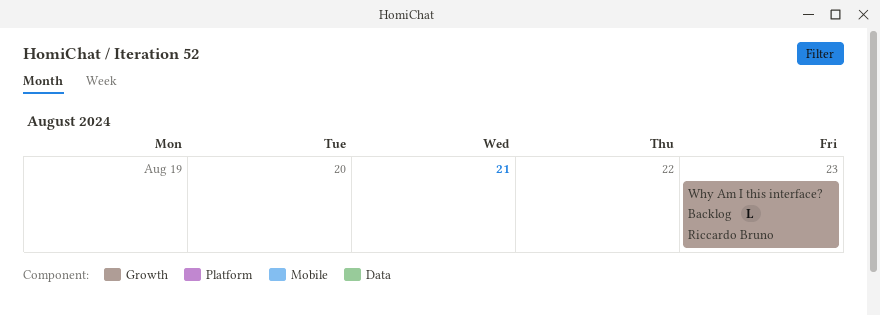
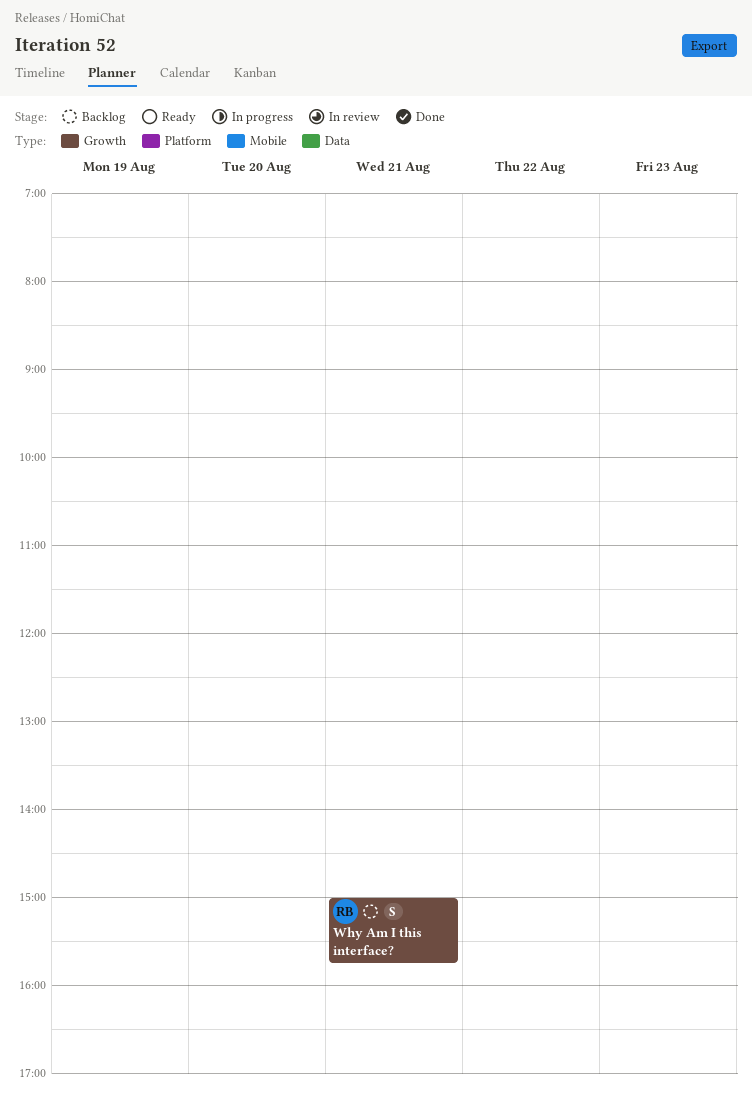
Why Am I this interface?, estimate: L -> S
Why Am I this interface?, day: Aug 23 -> Aug 21

